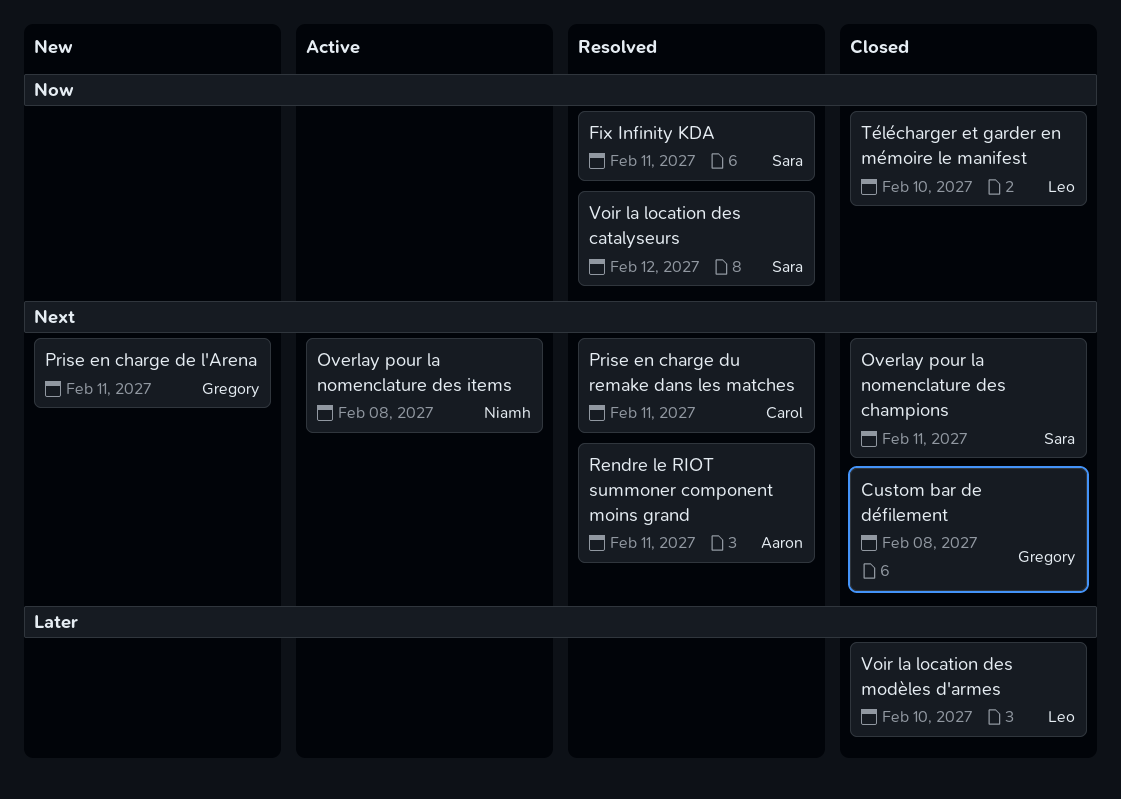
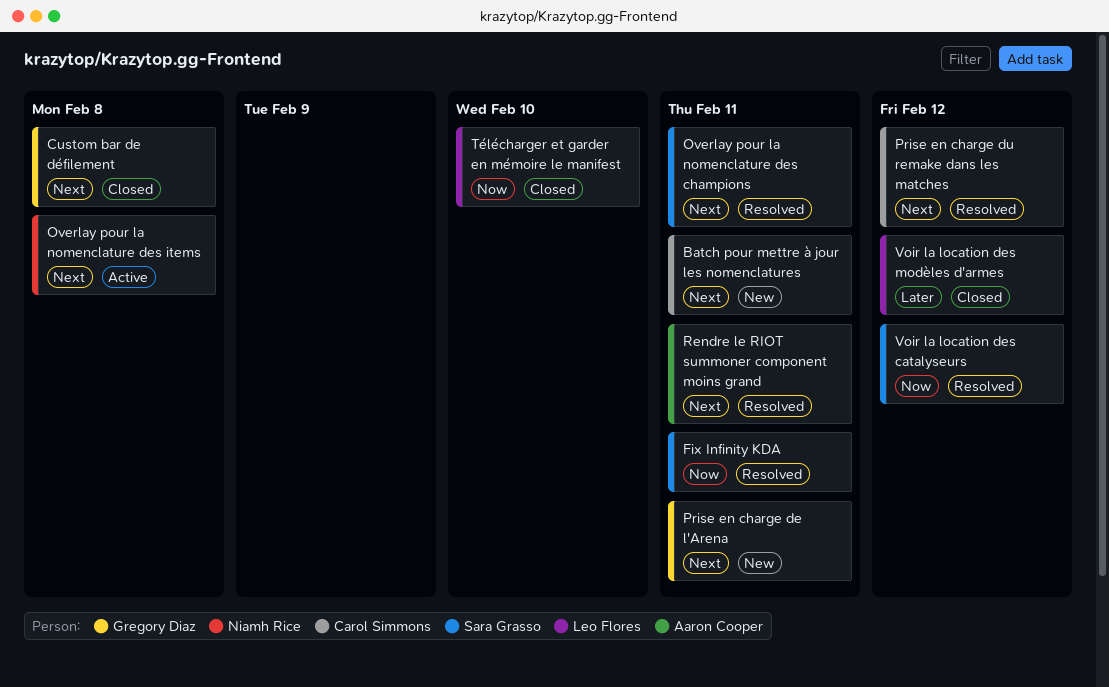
Batch pour mettre à jour les nomenclatures: none -> present
Overlay pour la nomenclature des champions, status: Closed -> Resolved
Prise en charge du remake dans les matches, due: Feb 11 -> Feb 12
Voir la location des modèles d'armes, due: Feb 10 -> Feb 12

